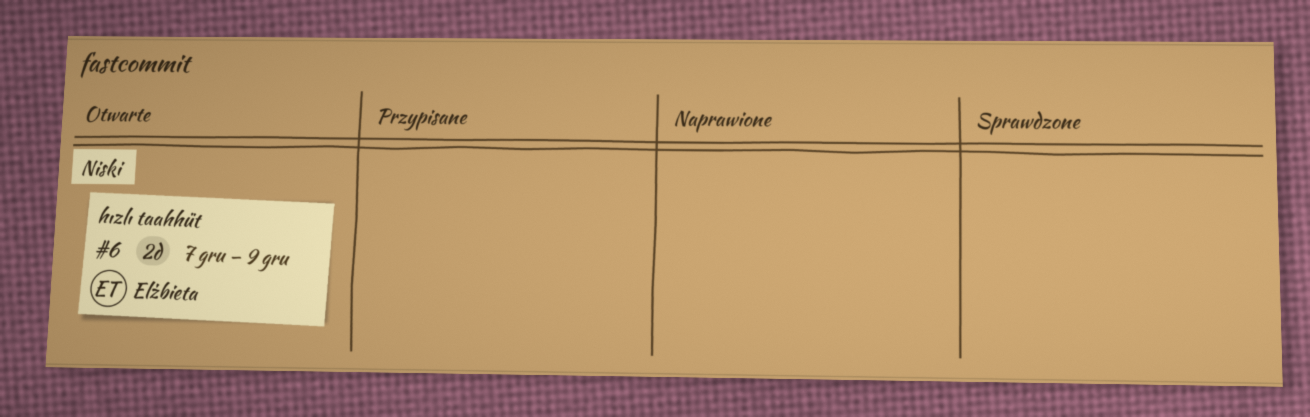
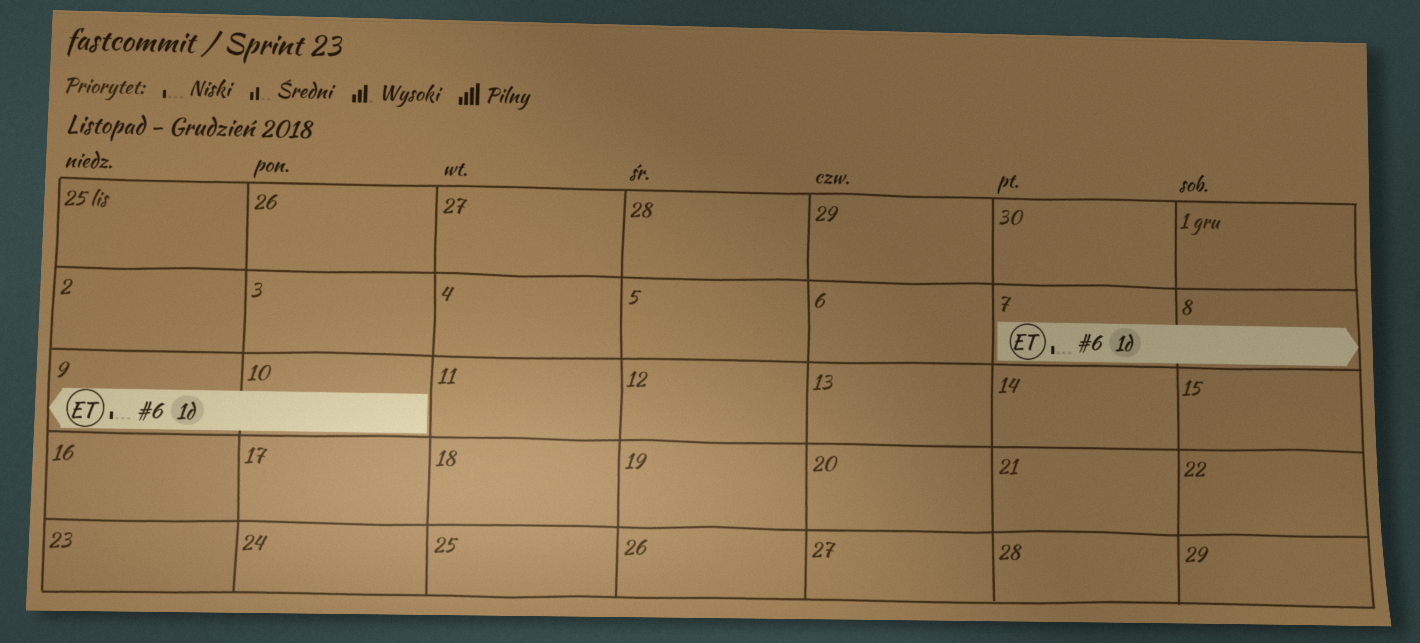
#6, estimate: 2d -> 1d
#6, due: Dec 9 -> Dec 10

